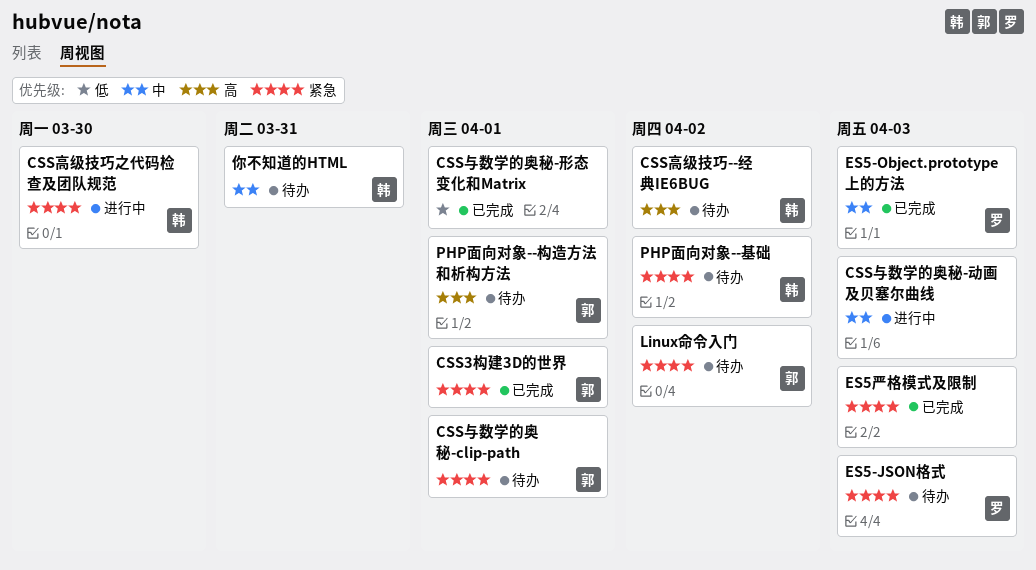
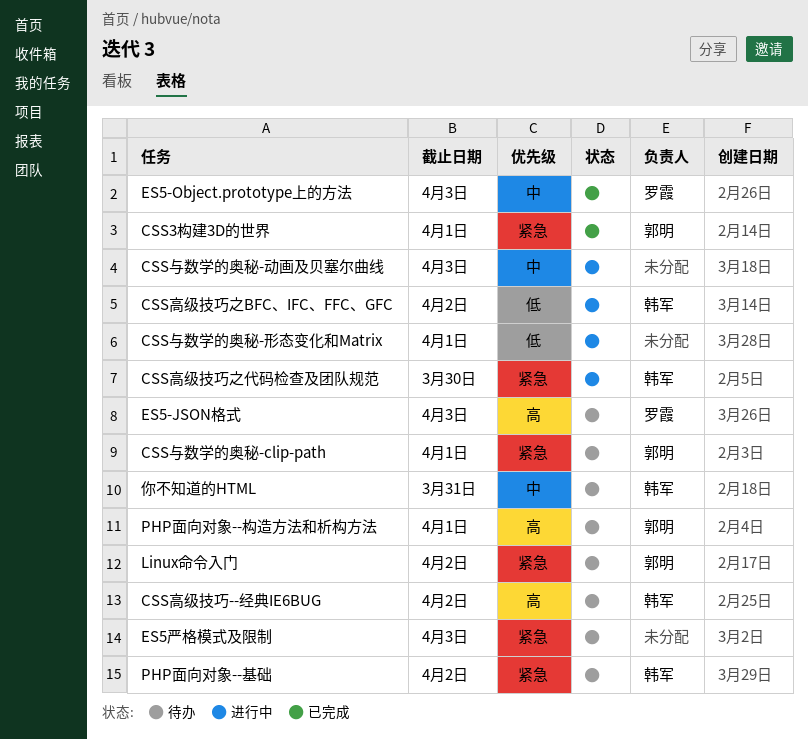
CSS与数学的奥秘-形态变化和Matrix, status: 已完成 -> 进行中
CSS高级技巧之BFC、IFC、FFC、GFC: none -> present
ES5-JSON格式, priority: 紧急 -> 高
ES5严格模式及限制, status: 已完成 -> 待办

